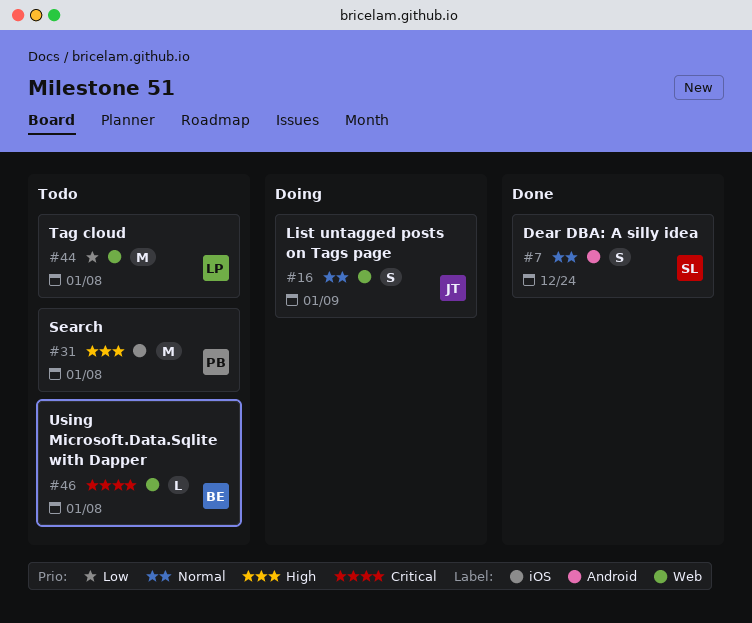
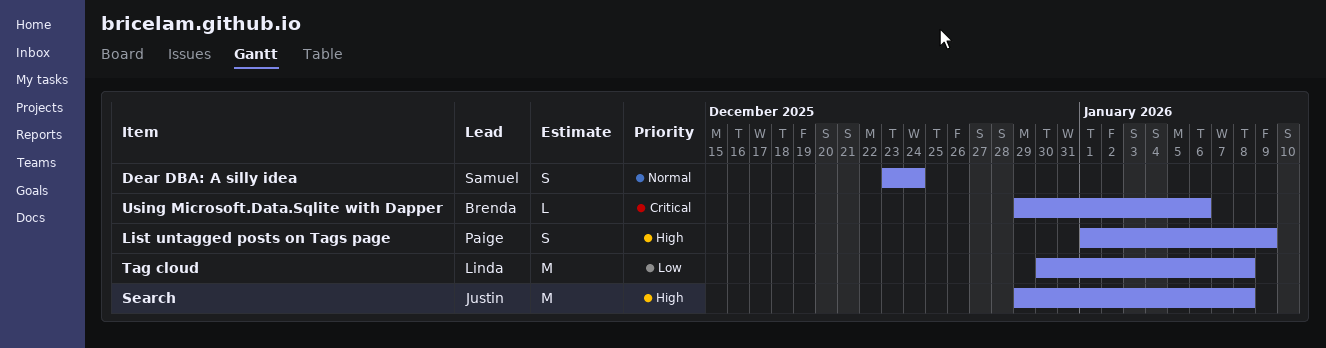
List untagged posts on Tags page, owner: Justin -> Paige
List untagged posts on Tags page, priority: Normal -> High
Search, owner: Paige -> Justin
Using Microsoft.Data.Sqlite with Dapper, due: Jan 8 -> Jan 6

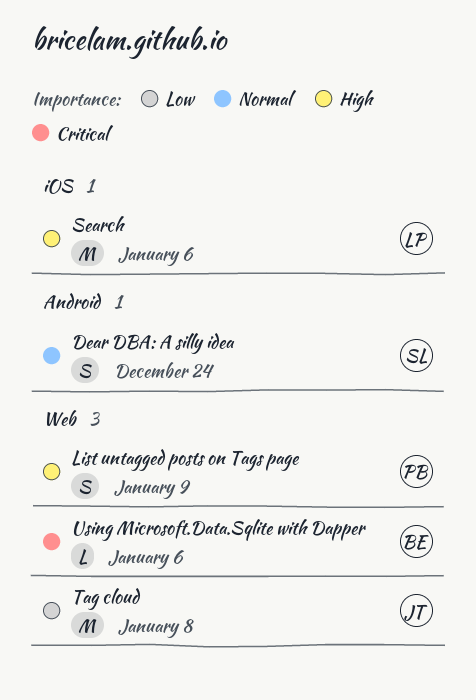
Search, owner: Justin -> Linda
Search, due: Jan 8 -> Jan 6
Tag cloud, owner: Linda -> Justin

